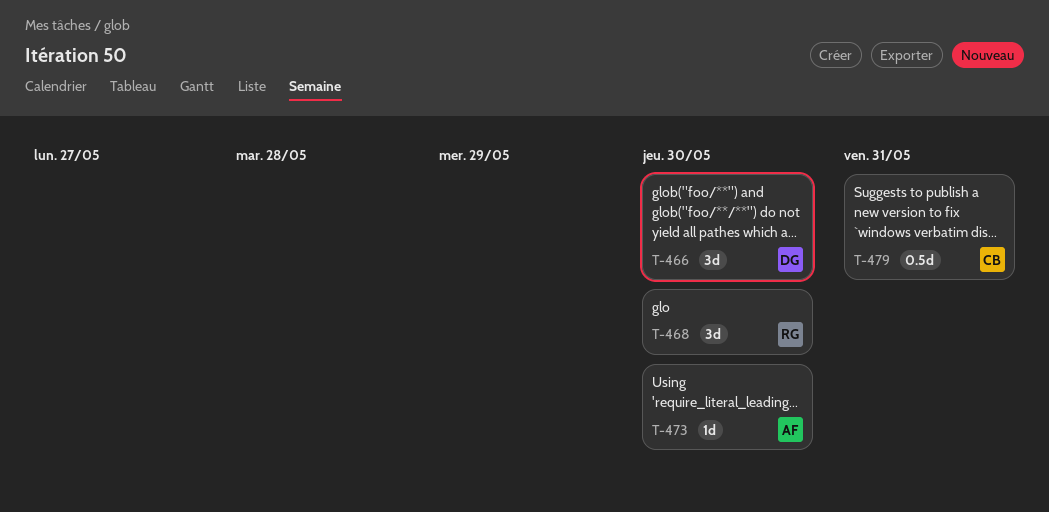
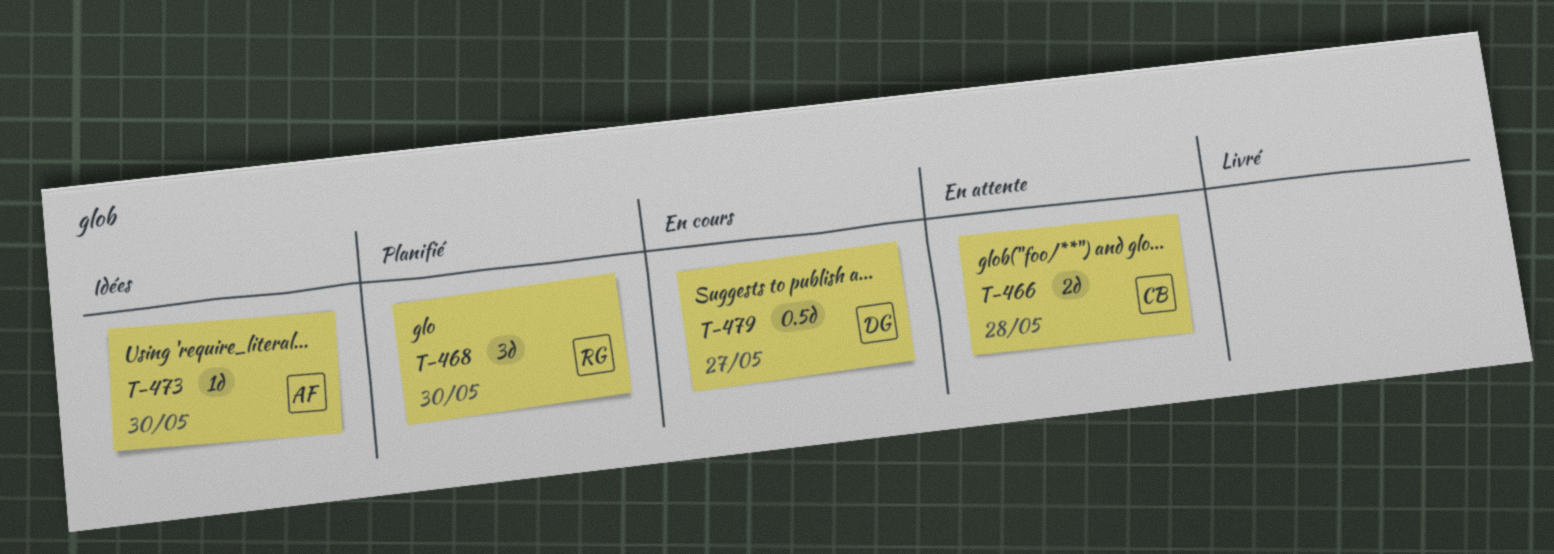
T-466, owner: DG -> CB
T-466, estimate: 3d -> 2d
T-466, due: May 30 -> May 28
T-479, owner: CB -> DG
T-479, due: May 31 -> May 27

